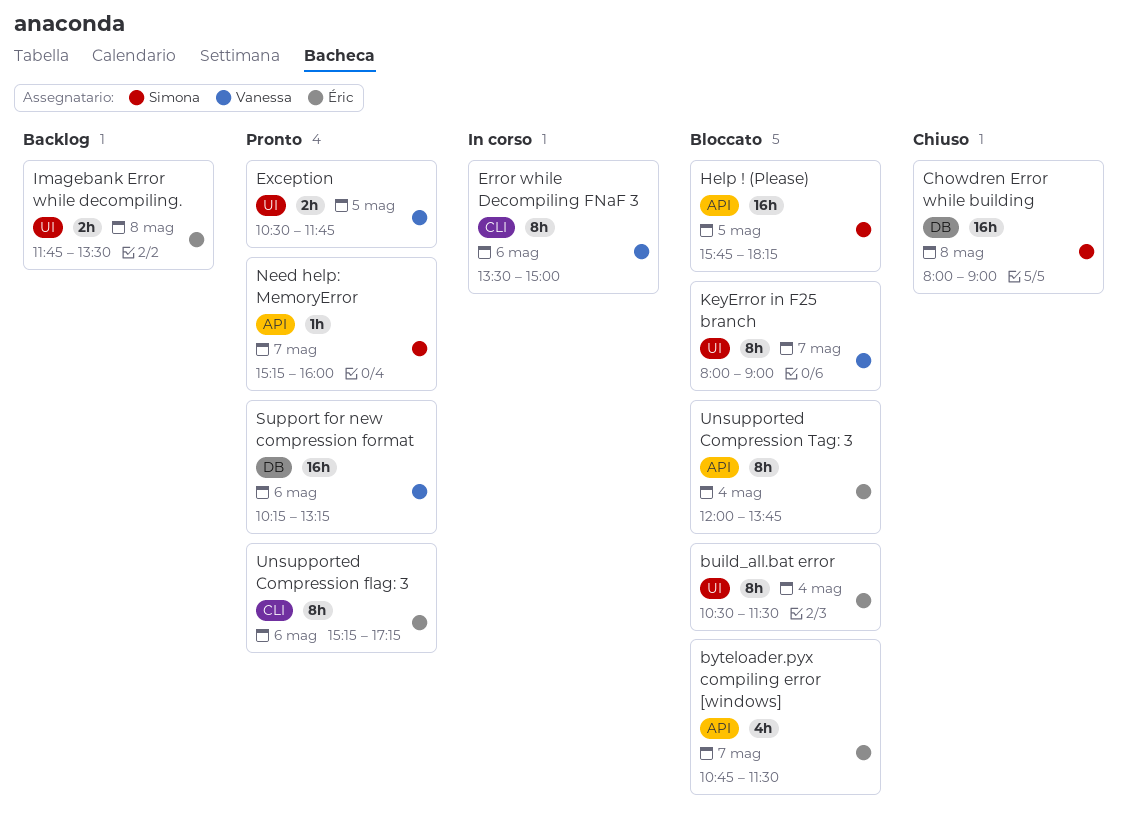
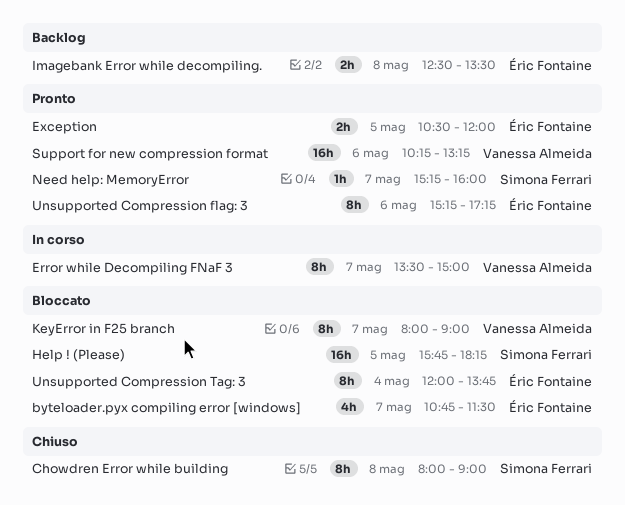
build_all.bat error: present -> none
Chowdren Error while building, estimate: 16h -> 8h
Error while Decompiling FNaF 3, day: May 6 -> May 7
Exception, owner: Vanessa Almeida -> Éric Fontaine
Exception, ends: 11:45 -> 12:00
Imagebank Error while decompiling., begins: 11:45 -> 12:30

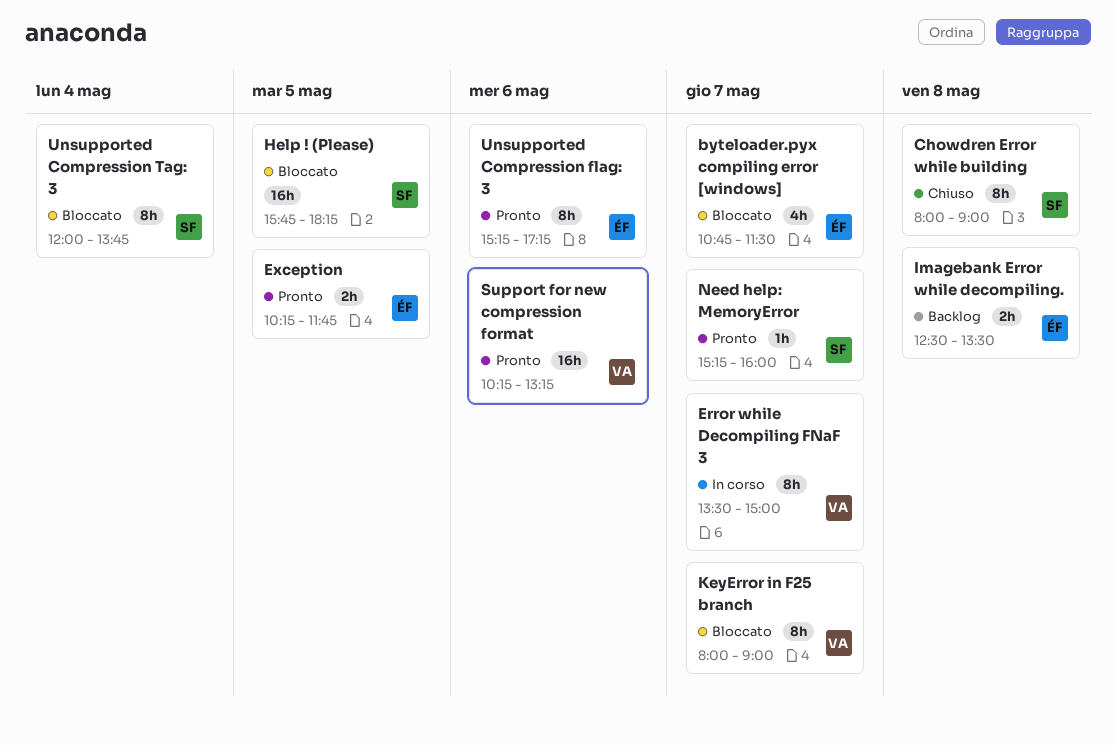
Exception, begins: 10:30 -> 10:15
Exception, ends: 12:00 -> 11:45
Unsupported Compression Tag: 3, owner: Éric Fontaine -> Simona Ferrari

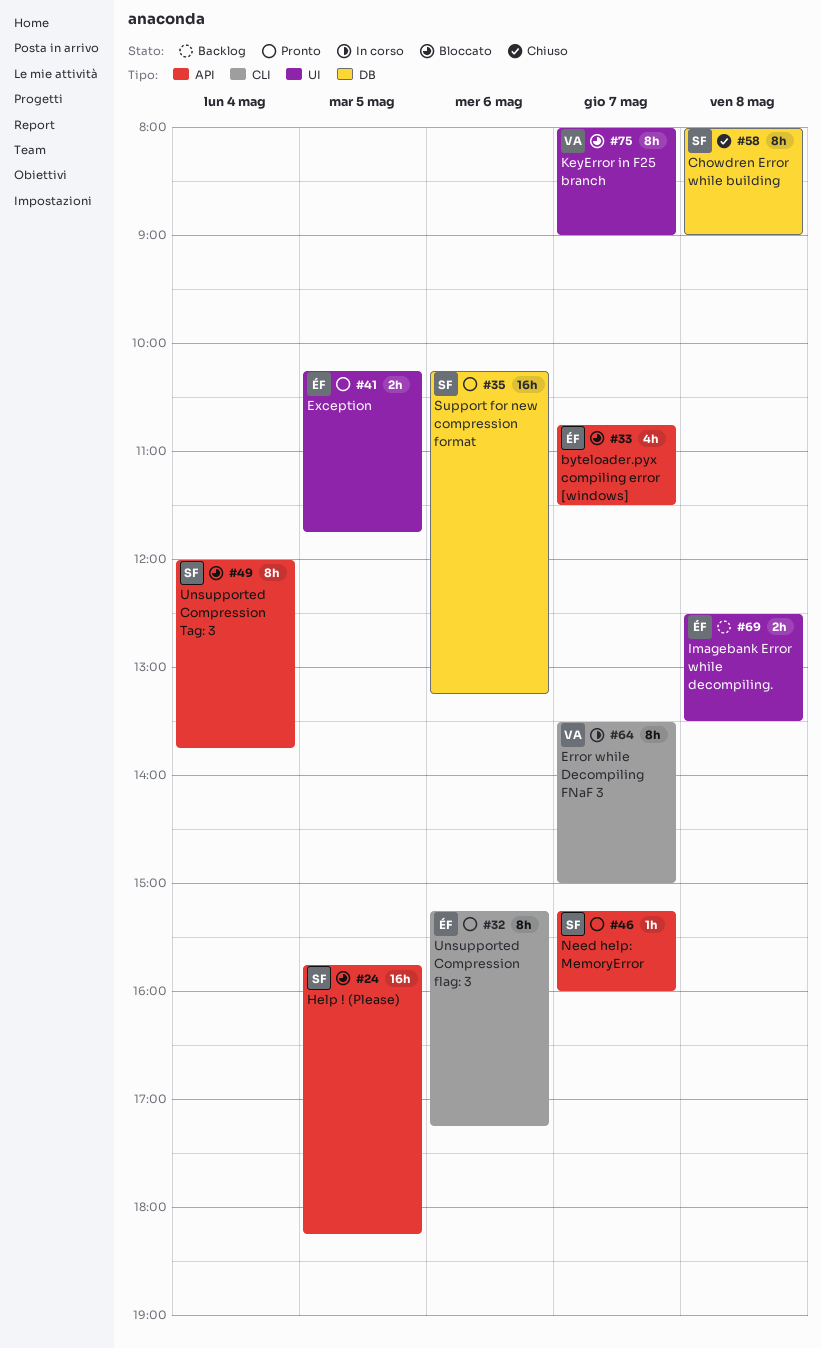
Support for new compression format, owner: VA -> SF

